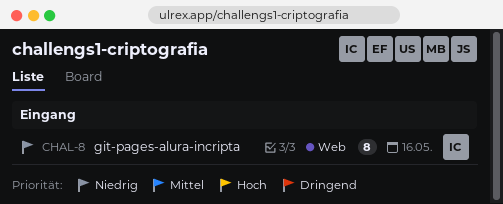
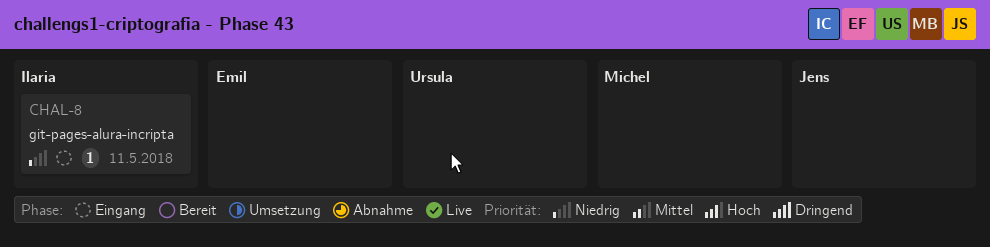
CHAL-8, estimate: 8 -> 1
CHAL-8, due: May 16 -> May 11

